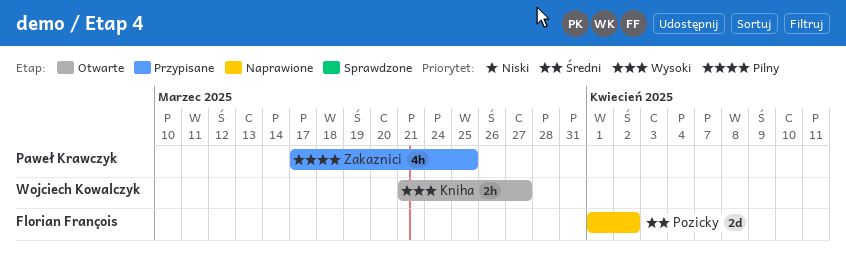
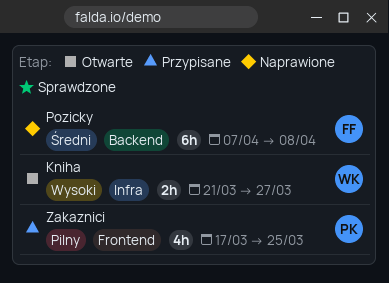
Pozicky, estimate: 2d -> 6h
Pozicky, start: Apr 1 -> Apr 7
Pozicky, due: Apr 2 -> Apr 8

